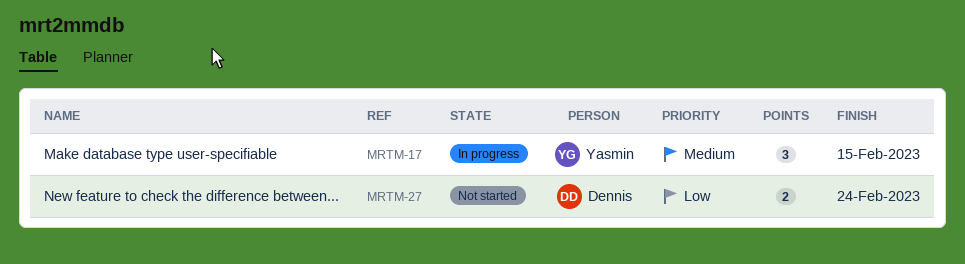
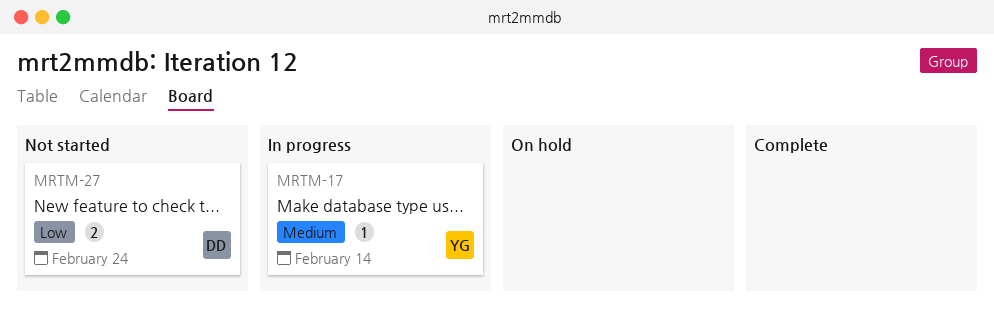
MRTM-17, estimate: 3 -> 1
MRTM-17, due: Feb 15 -> Feb 14

